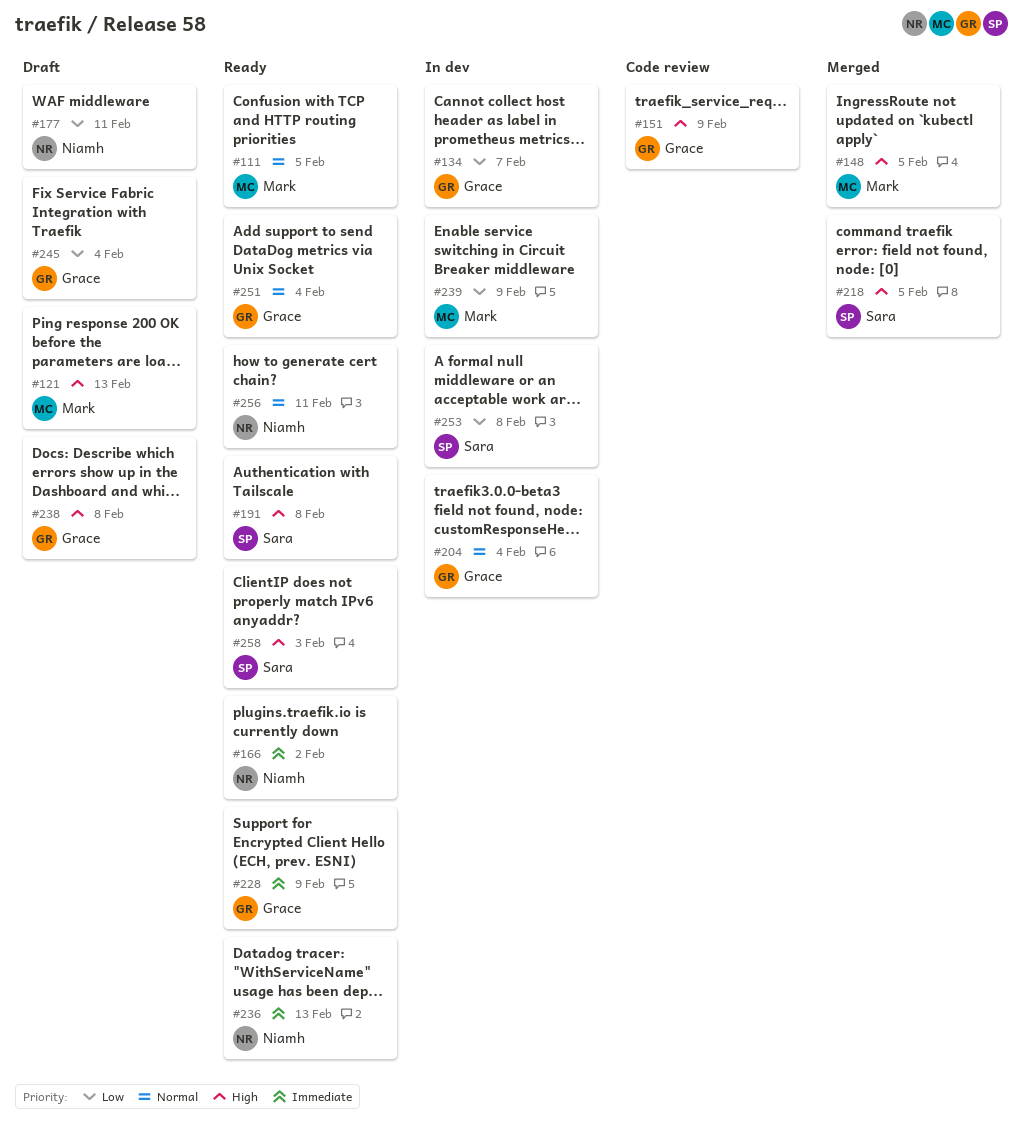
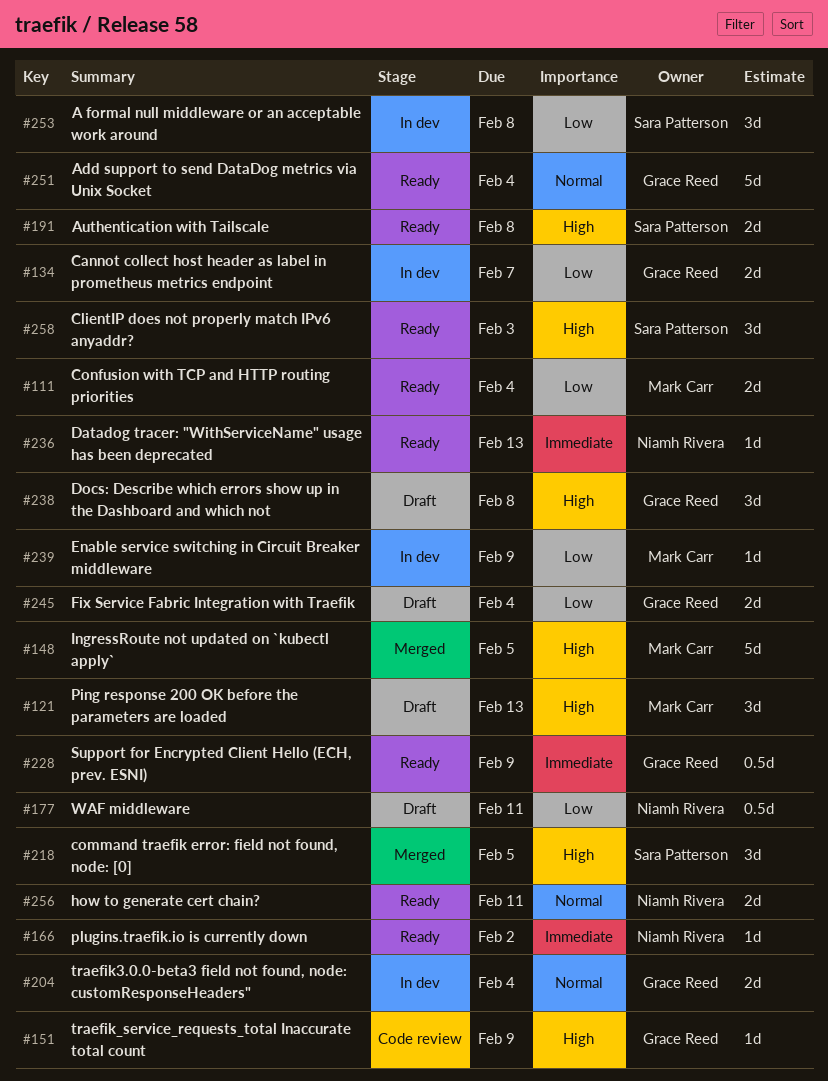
#111, priority: Normal -> Low
#111, due: Feb 5 -> Feb 4

